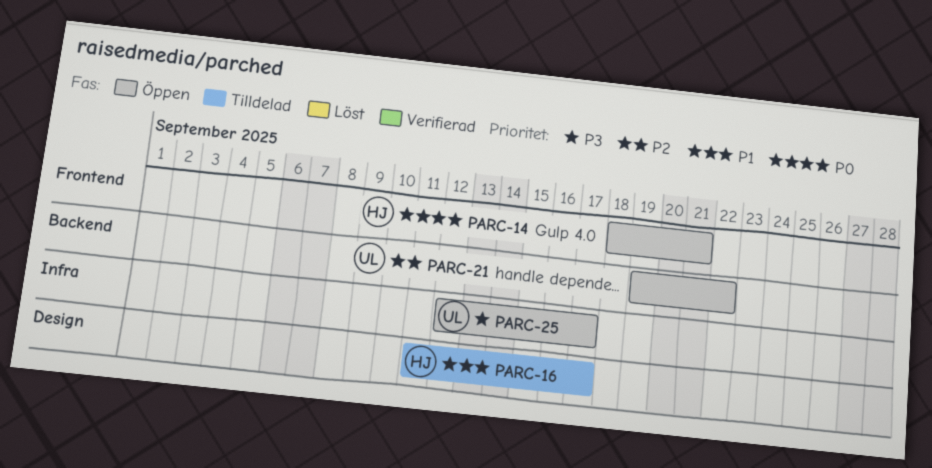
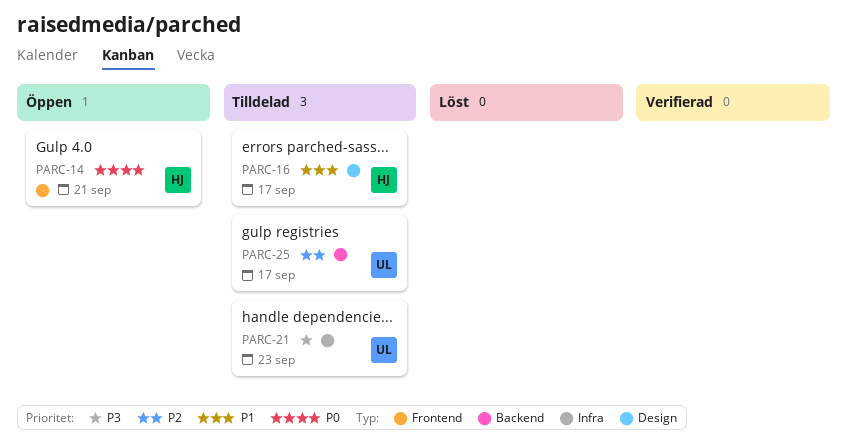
PARC-21, status: Öppen -> Tilldelad
PARC-21, priority: P2 -> P3
PARC-21, label: Backend -> Infra
PARC-21, due: Sep 22 -> Sep 23
PARC-25, status: Öppen -> Tilldelad
PARC-25, priority: P3 -> P2
PARC-25, label: Infra -> Backend

